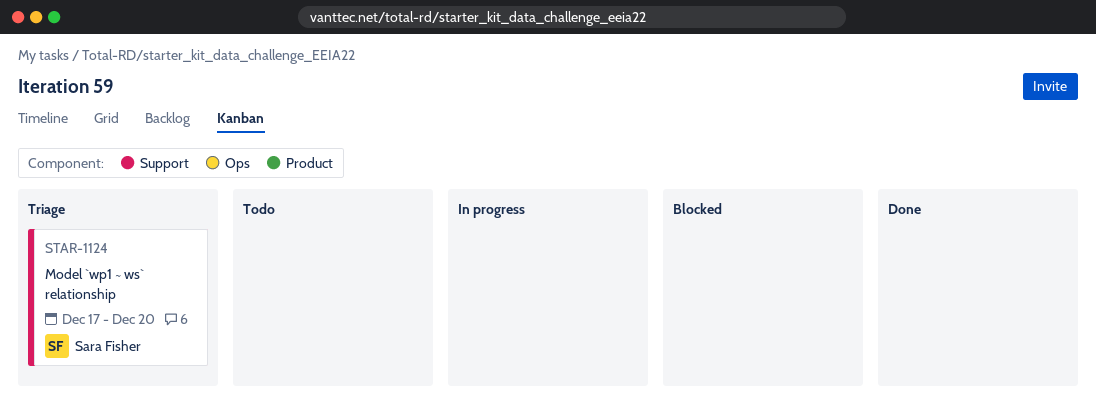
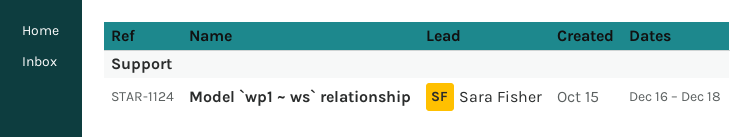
STAR-1124, start: Dec 17 -> Dec 16
STAR-1124, due: Dec 20 -> Dec 18

